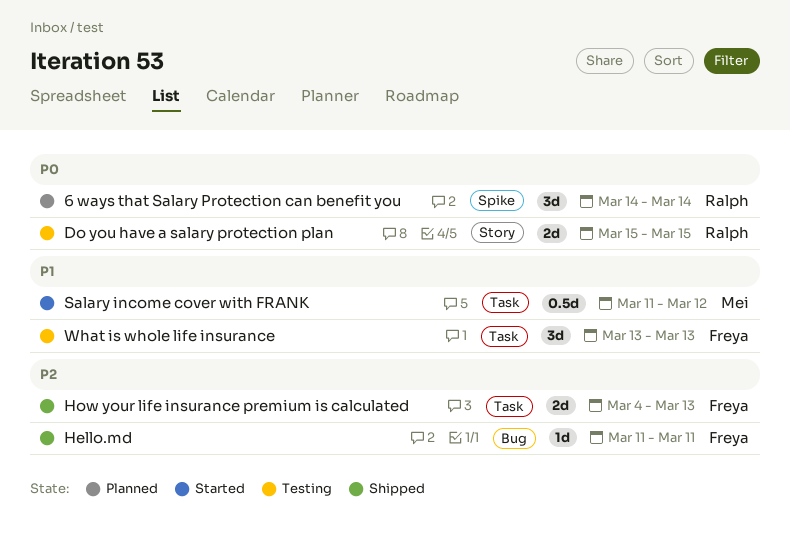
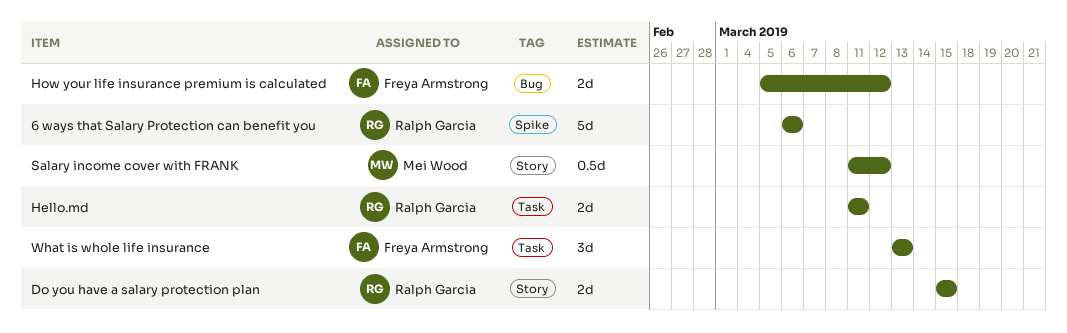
6 ways that Salary Protection can benefit you, estimate: 3d -> 5d
6 ways that Salary Protection can benefit you, start: Mar 14 -> Mar 6
6 ways that Salary Protection can benefit you, due: Mar 14 -> Mar 6
Hello.md, owner: Freya Armstrong -> Ralph Garcia
Hello.md, label: Bug -> Task
Hello.md, estimate: 1d -> 2d
How your life insurance premium is calculated, label: Task -> Bug
How your life insurance premium is calculated, start: Mar 4 -> Mar 5
How your life insurance premium is calculated, due: Mar 13 -> Mar 12
Salary income cover with FRANK, label: Task -> Story

